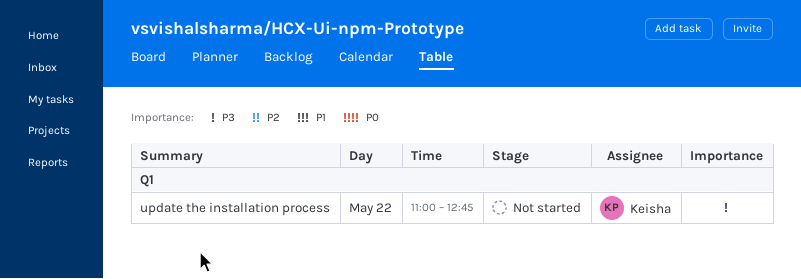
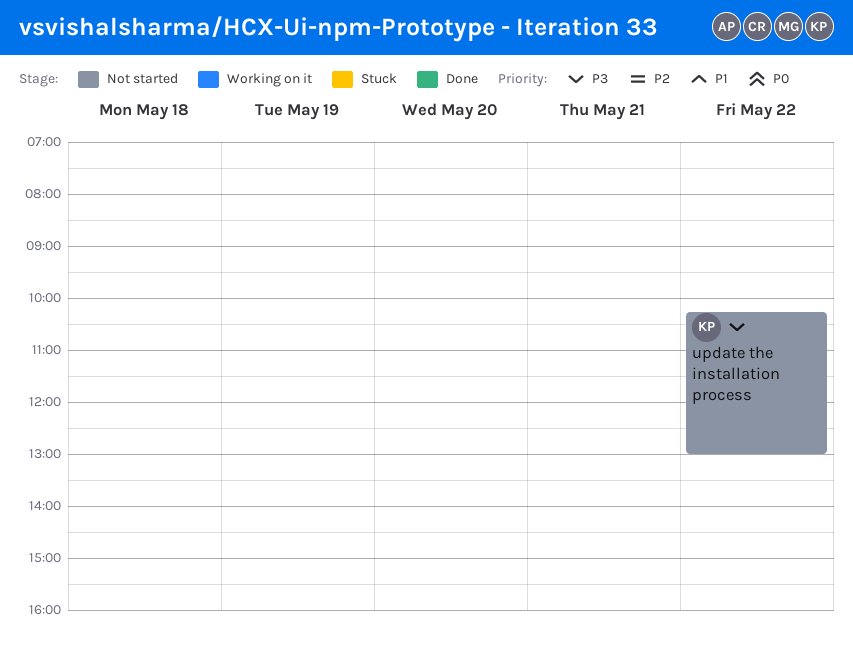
update the installation process, begins: 11:00 -> 10:15
update the installation process, ends: 12:45 -> 13:00

